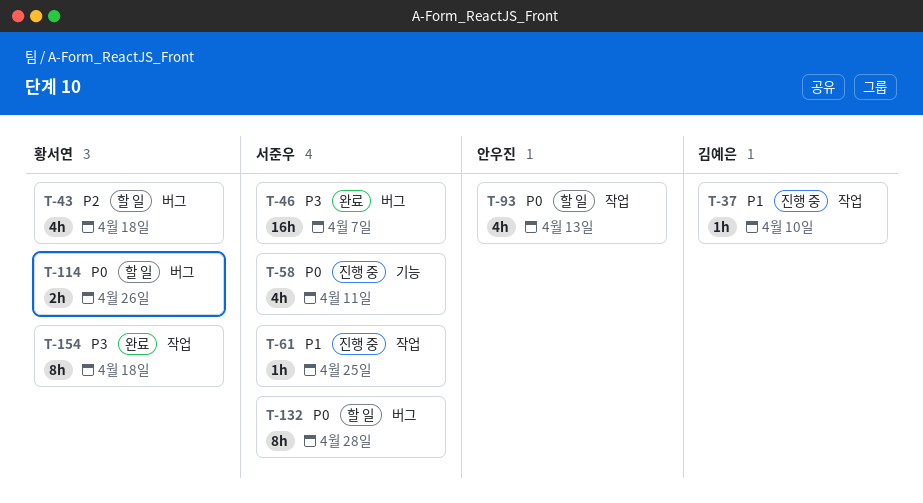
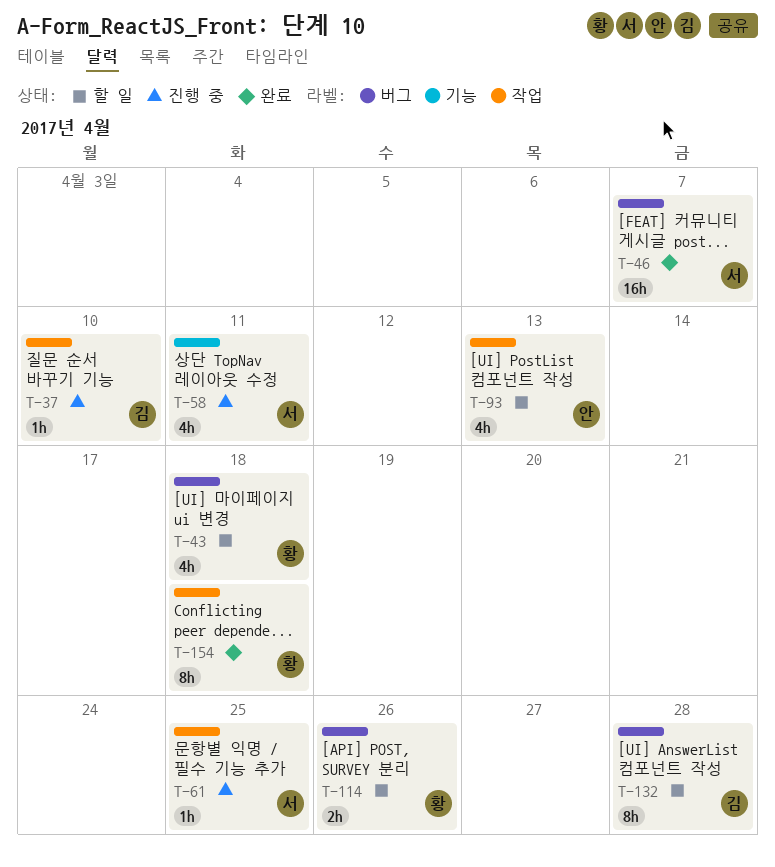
T-132, owner: 서준우 -> 김예은

